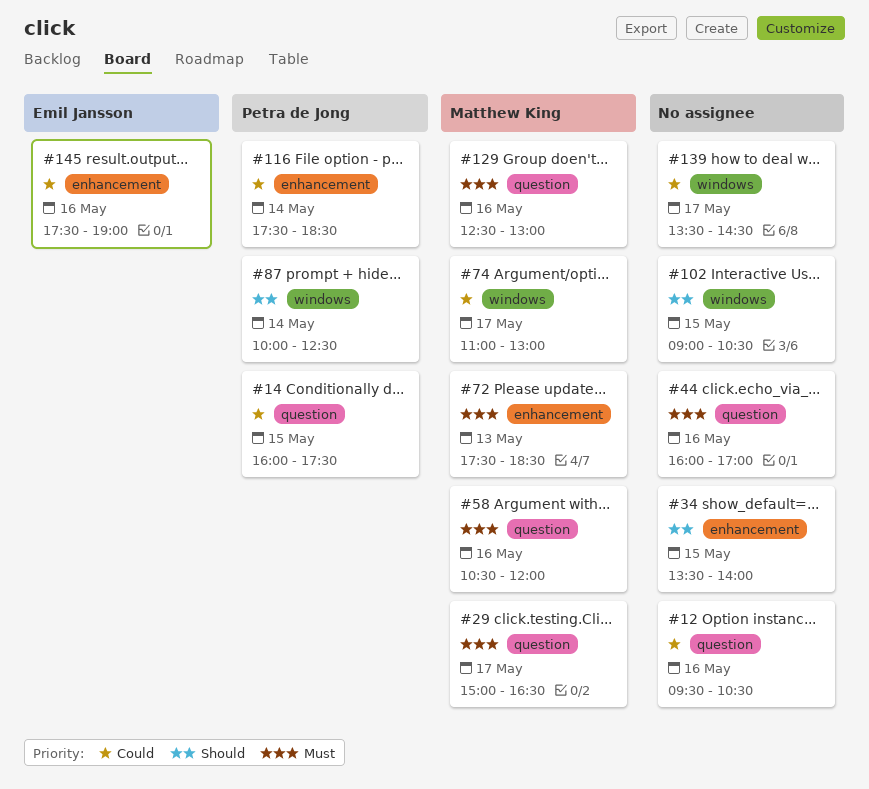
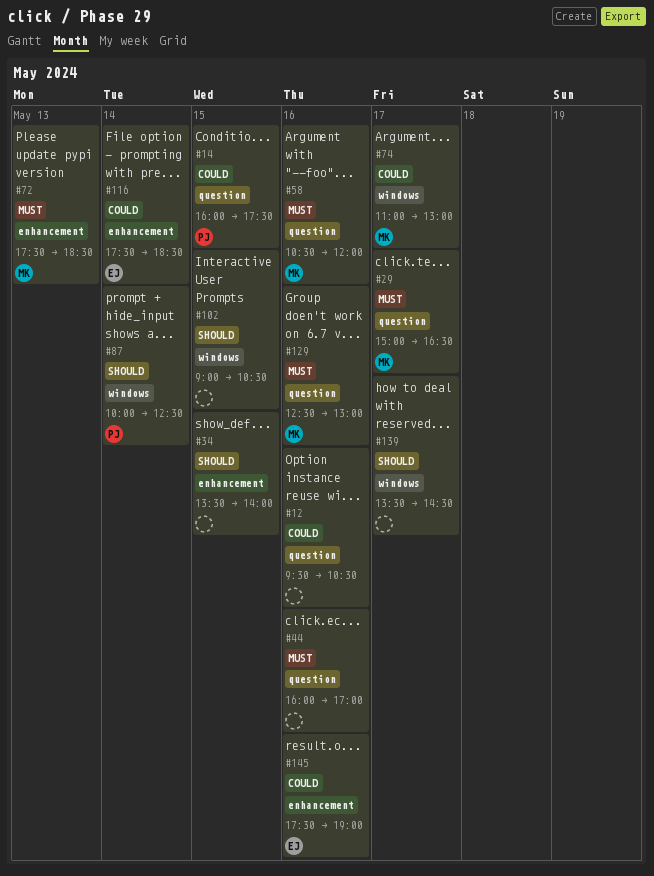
#116, owner: Petra de Jong -> Emil Jansson
#139, priority: Could -> Should

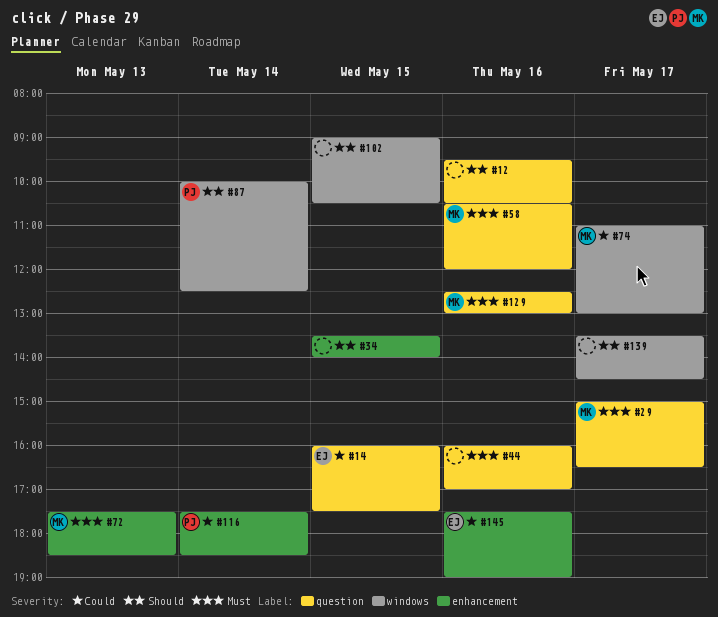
#12, priority: Could -> Should
#14, owner: PJ -> EJ
#116, owner: EJ -> PJ

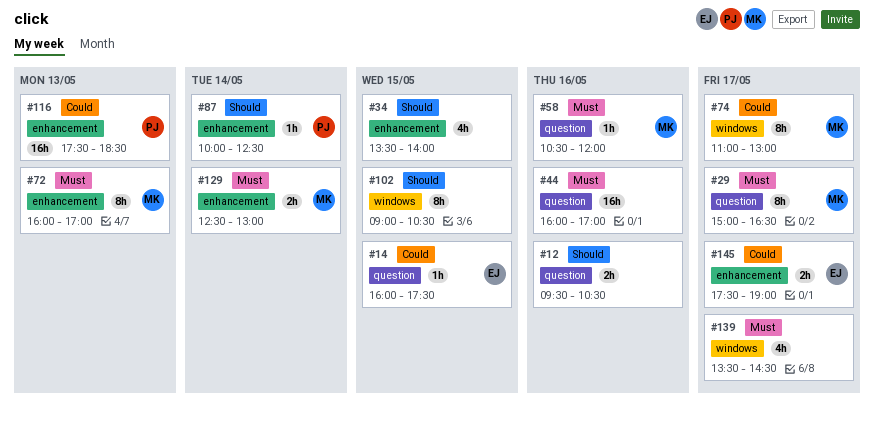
#72, begins: 17:30 -> 16:00
#72, ends: 18:30 -> 17:00
#87, label: windows -> enhancement
#116, day: May 14 -> May 13
#129, label: question -> enhancement
#129, day: May 16 -> May 14
#139, priority: Should -> Must
#145, day: May 16 -> May 17

